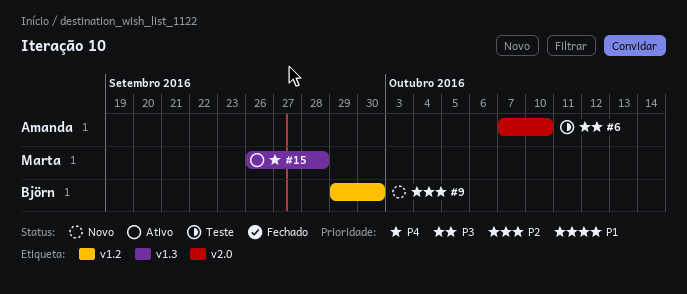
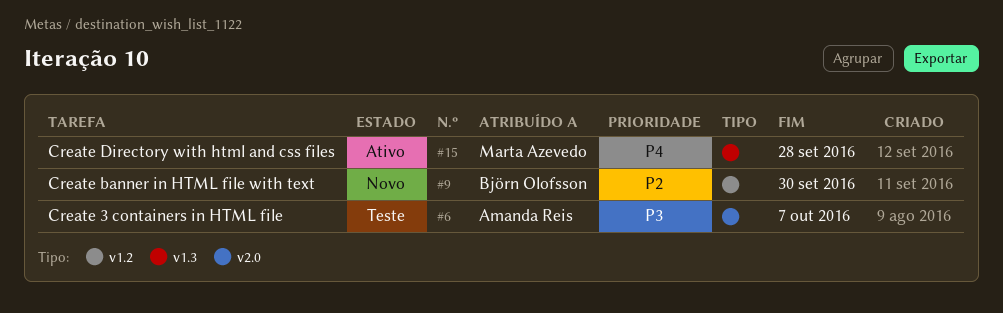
#6, due: Oct 10 -> Oct 7

